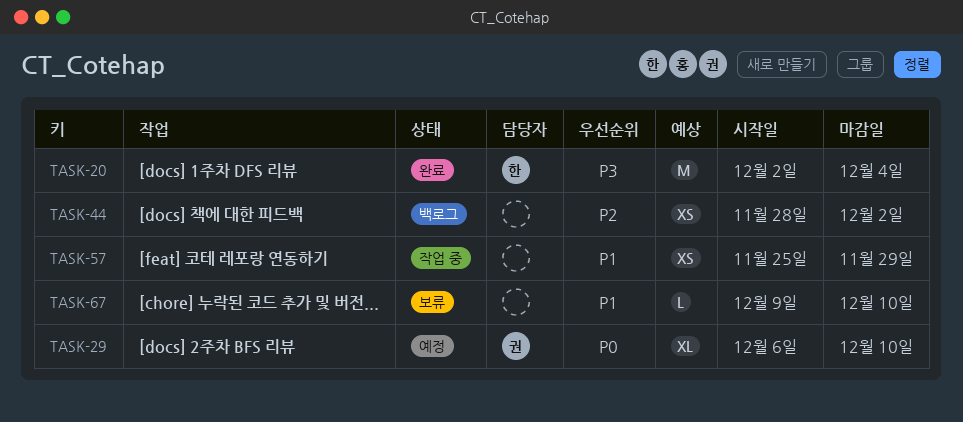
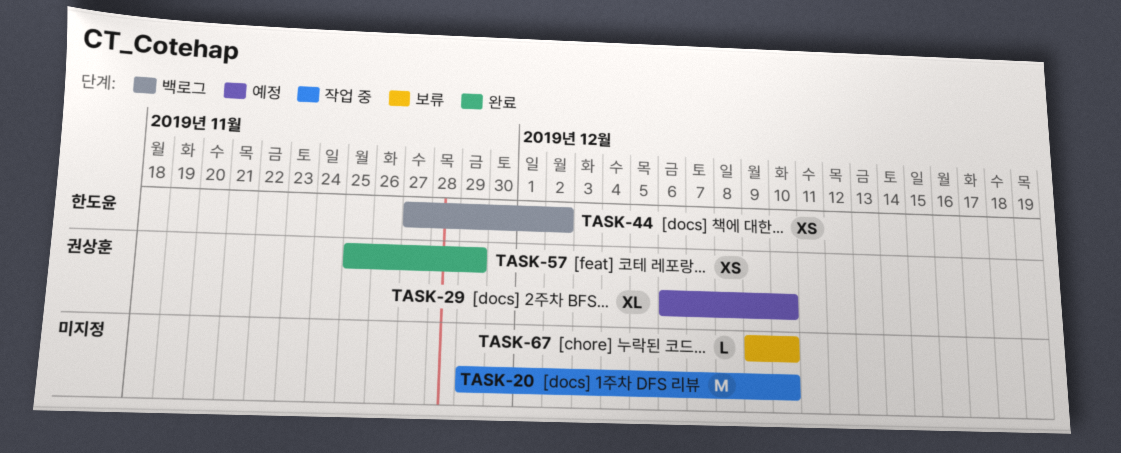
TASK-20, status: 완료 -> 작업 중
TASK-20, owner: 한도윤 -> none
TASK-20, start: Dec 2 -> Nov 29
TASK-20, due: Dec 4 -> Dec 10
TASK-44, owner: none -> 한도윤
TASK-44, start: Nov 28 -> Nov 27
TASK-57, status: 작업 중 -> 완료
TASK-57, owner: none -> 권상훈

